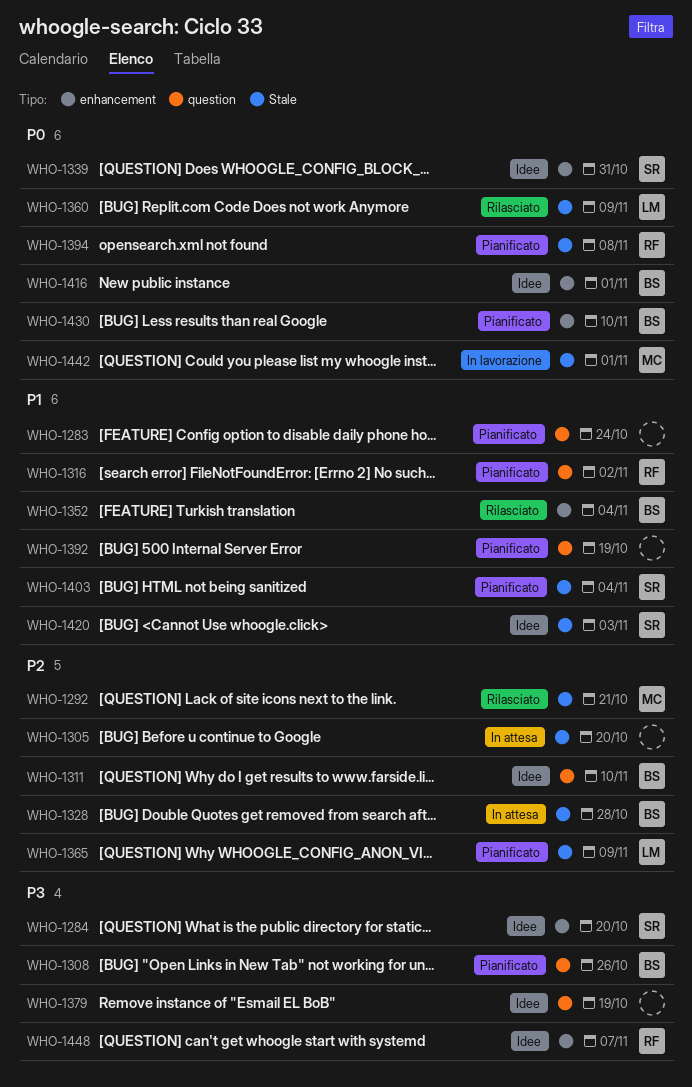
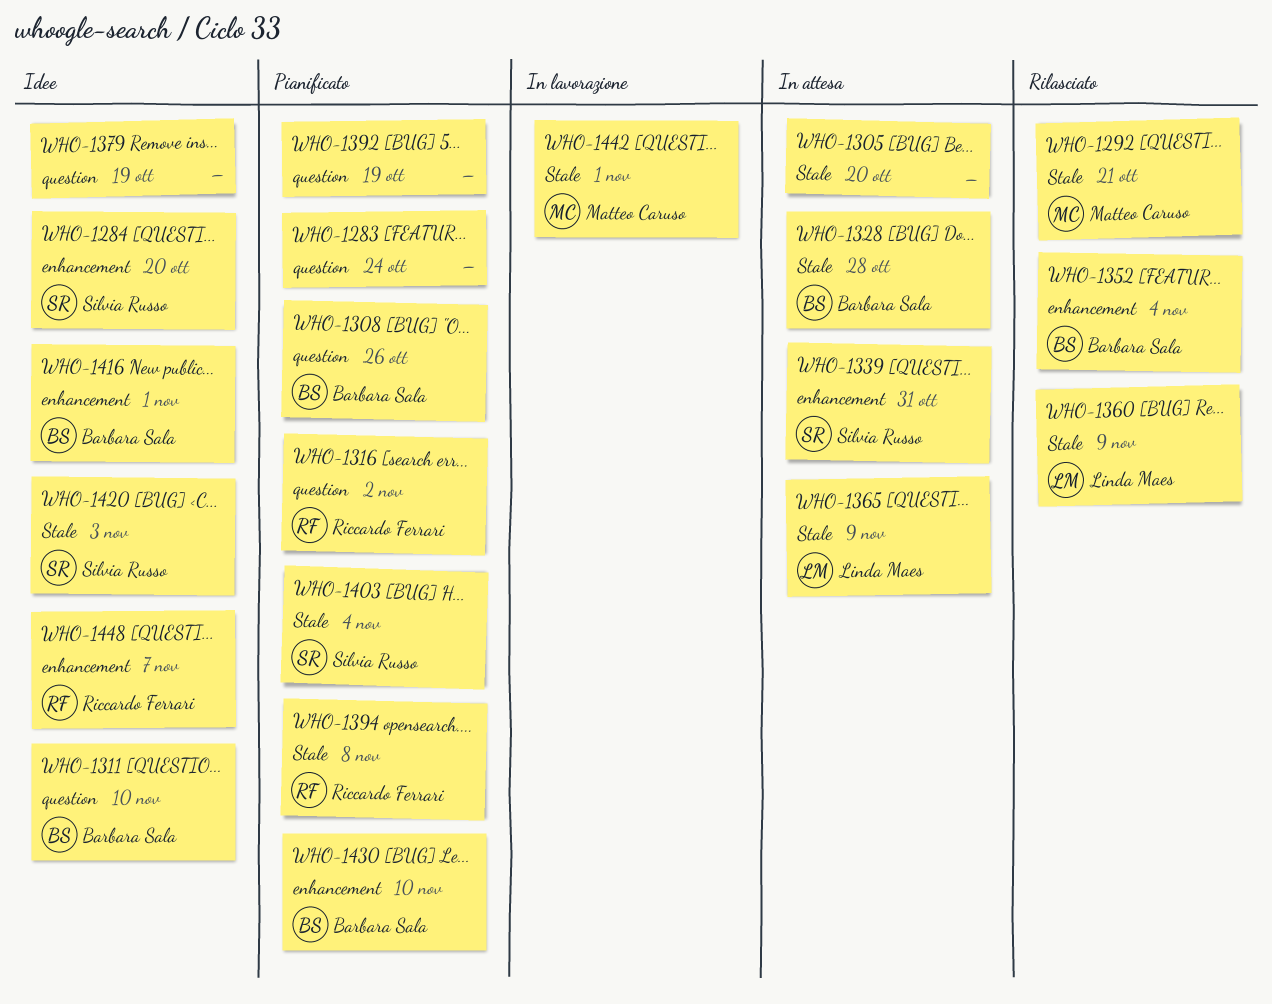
WHO-1339, status: Idee -> In attesa
WHO-1365, status: Pianificato -> In attesa

